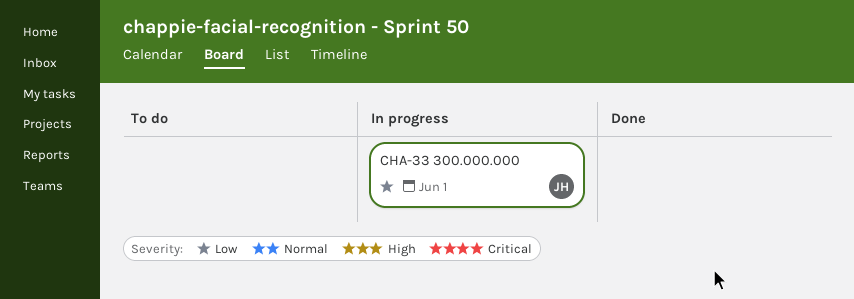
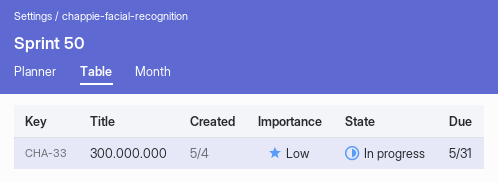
CHA-33, due: Jun 1 -> May 31

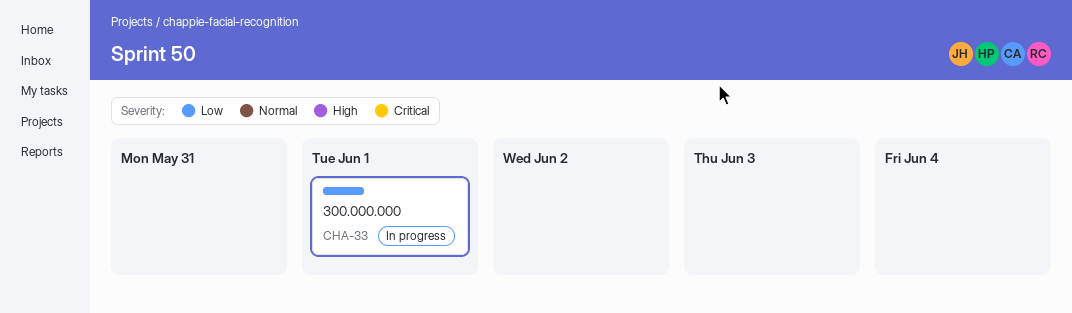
CHA-33, due: May 31 -> Jun 1

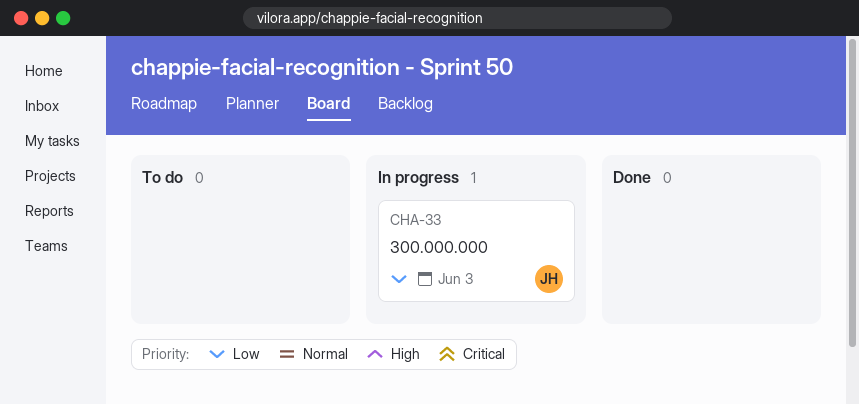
CHA-33, due: Jun 1 -> Jun 3

